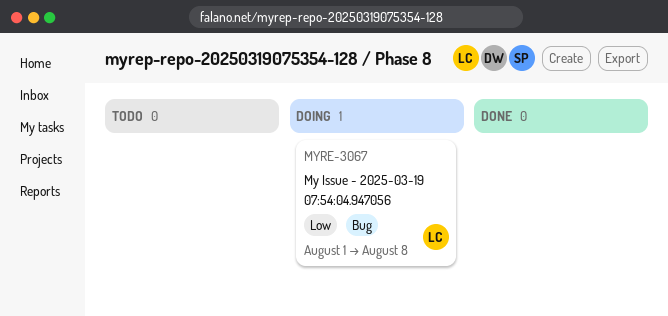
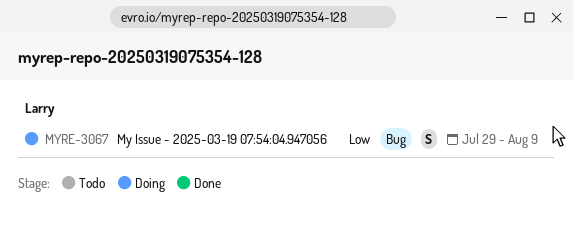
MYRE-3067, start: Aug 1 -> Jul 29
MYRE-3067, due: Aug 8 -> Aug 9

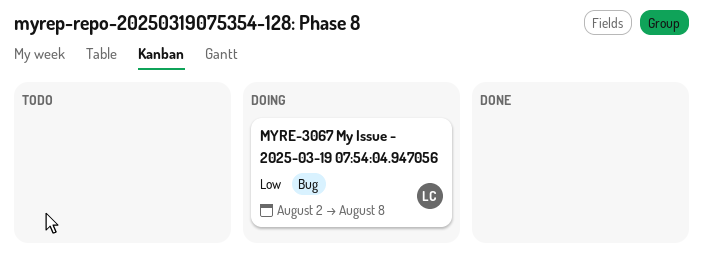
MYRE-3067, start: Jul 29 -> Aug 2
MYRE-3067, due: Aug 9 -> Aug 8

